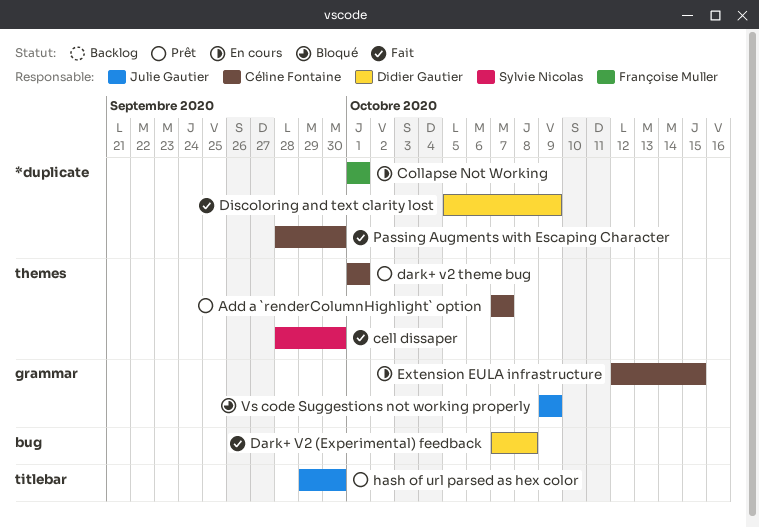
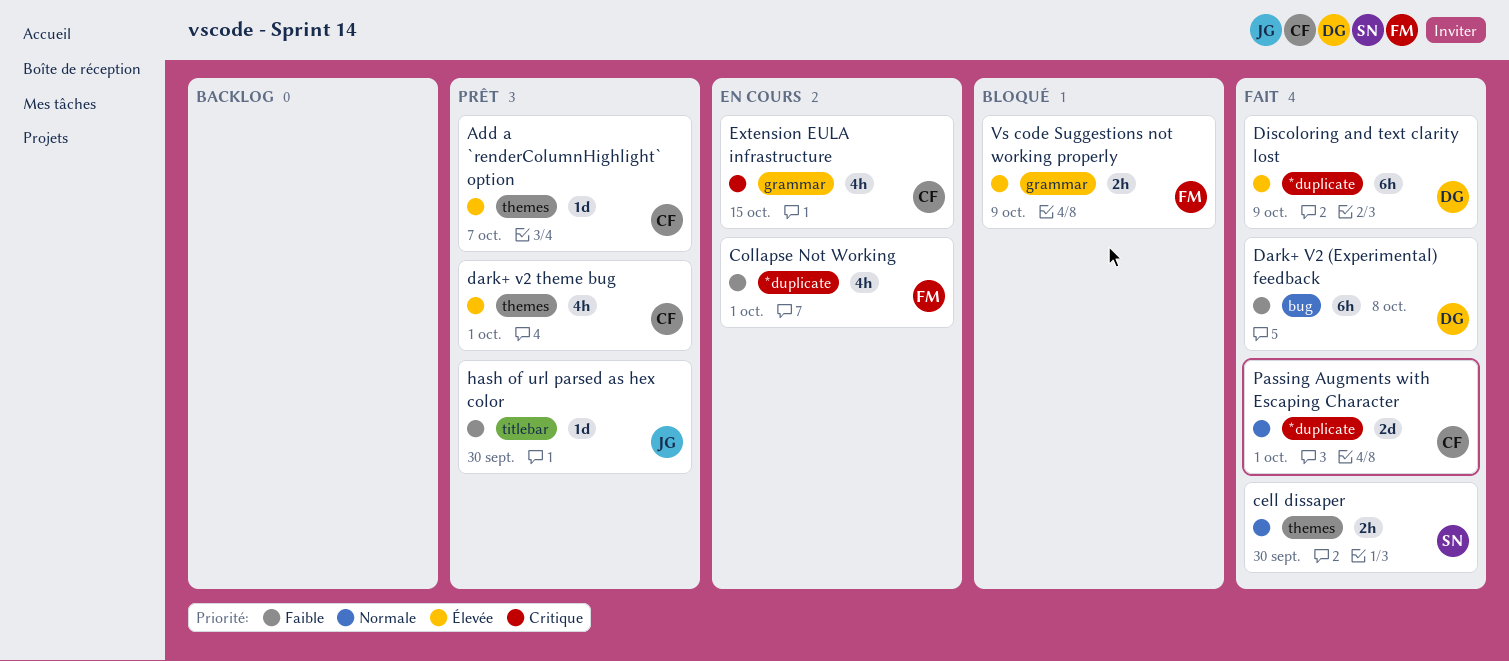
Passing Augments with Escaping Character, due: Sep 30 -> Oct 1
Vs code Suggestions not working properly, owner: Julie Gautier -> Françoise Muller

